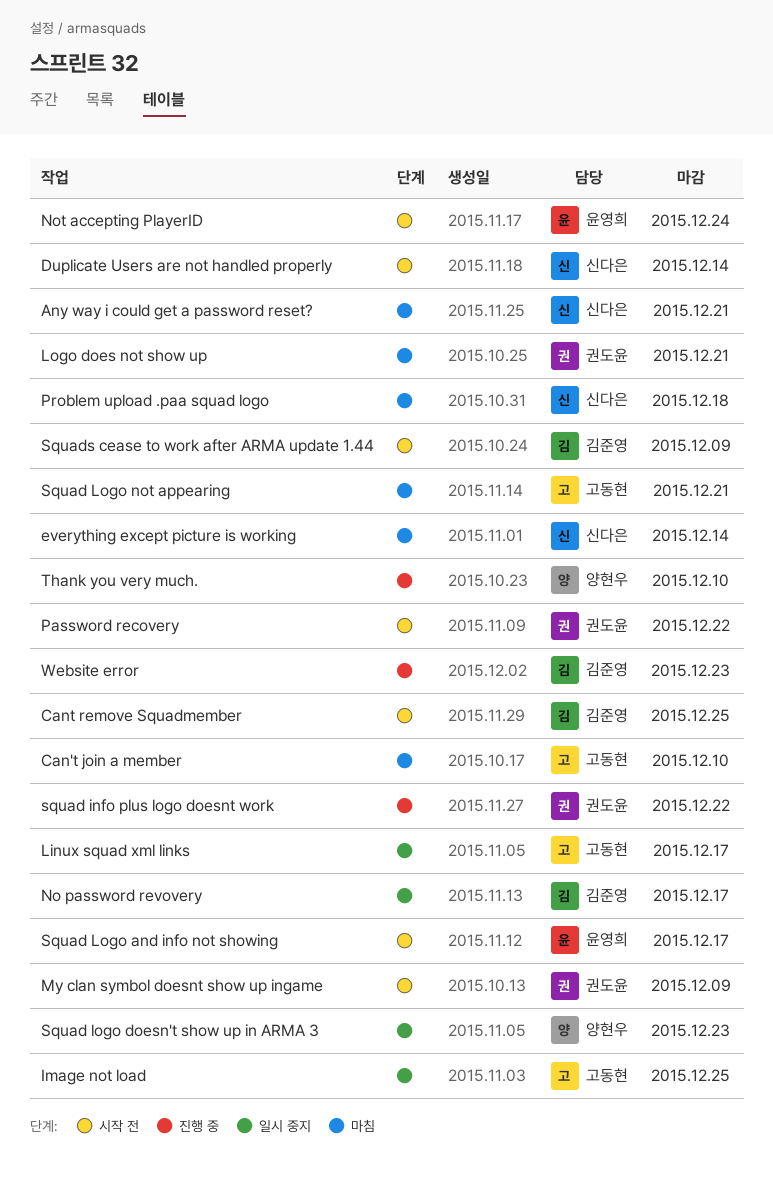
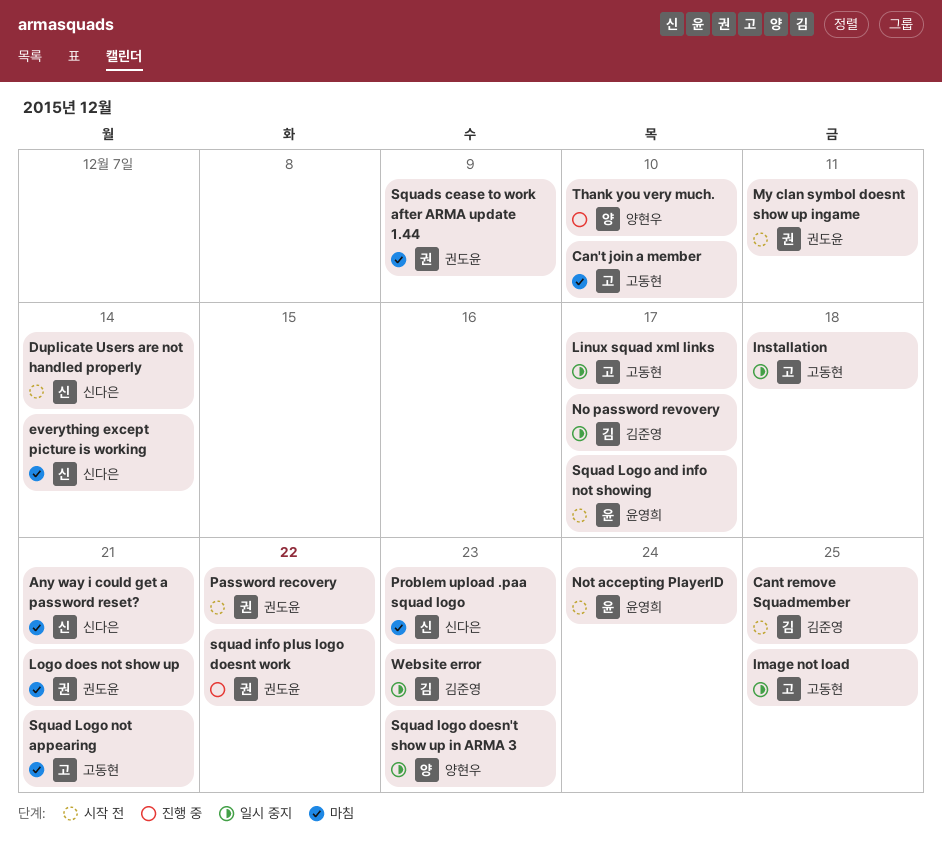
Installation: none -> present
My clan symbol doesnt show up ingame, due: Dec 9 -> Dec 11
Problem upload .paa squad logo, due: Dec 18 -> Dec 23
Squads cease to work after ARMA update 1.44, status: 시작 전 -> 마침
Squads cease to work after ARMA update 1.44, owner: 김준영 -> 권도윤
Website error, status: 진행 중 -> 일시 중지

